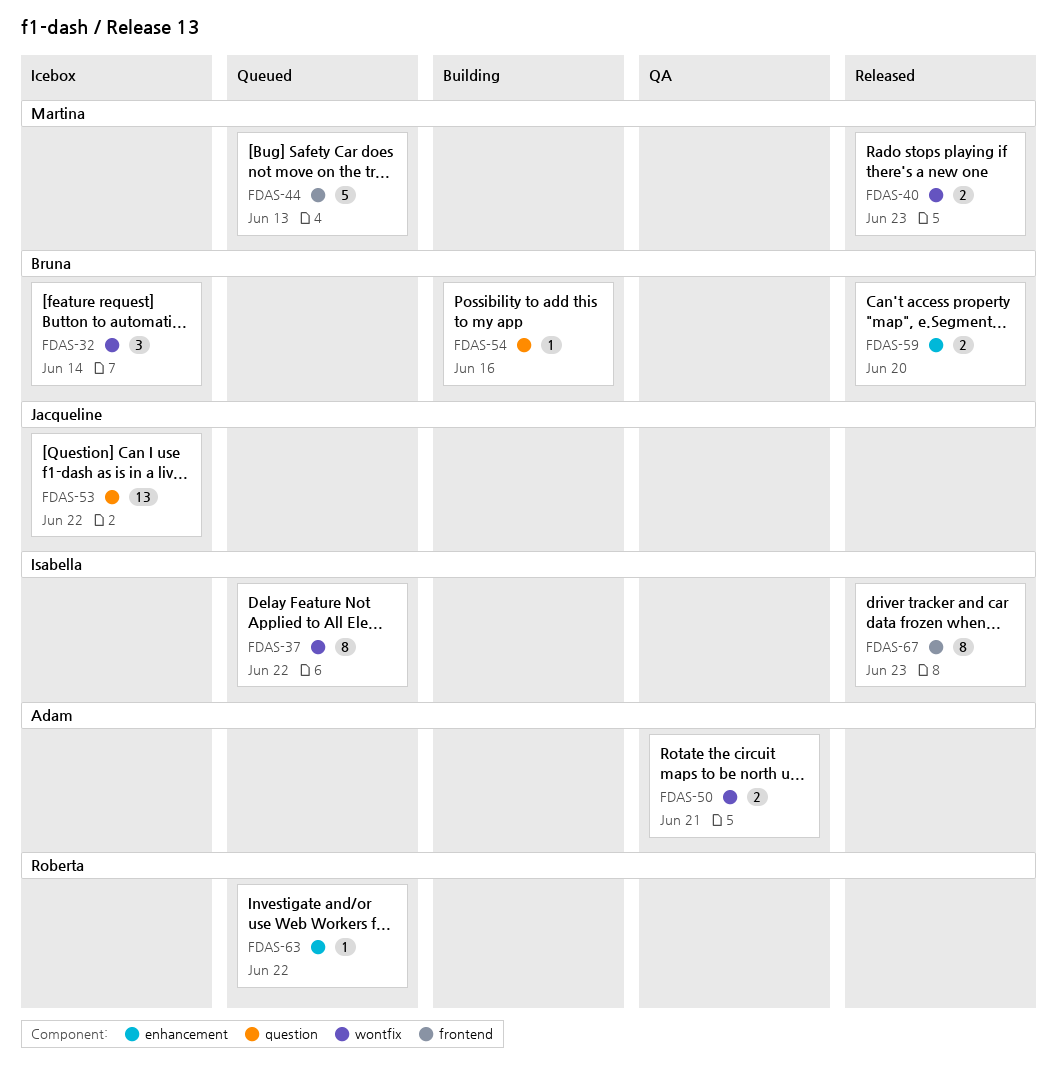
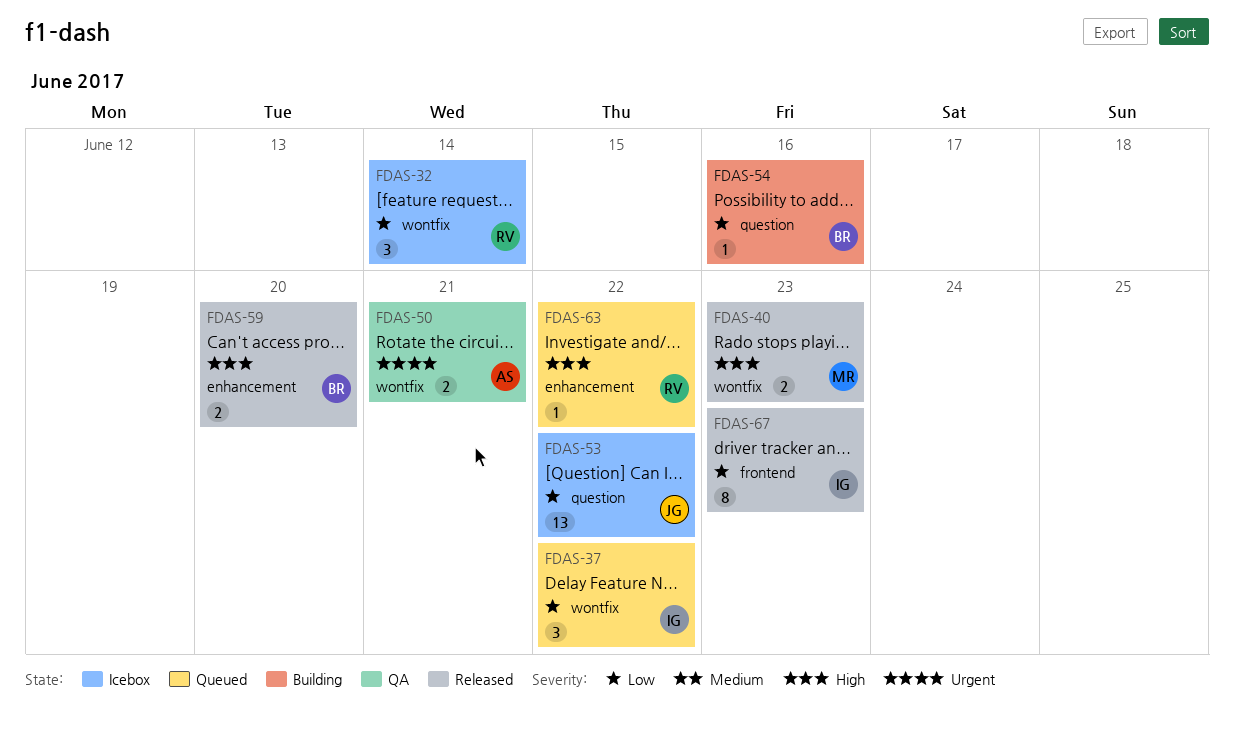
FDAS-32, owner: Bruna -> Roberta
FDAS-37, estimate: 8 -> 3
FDAS-44: present -> none

